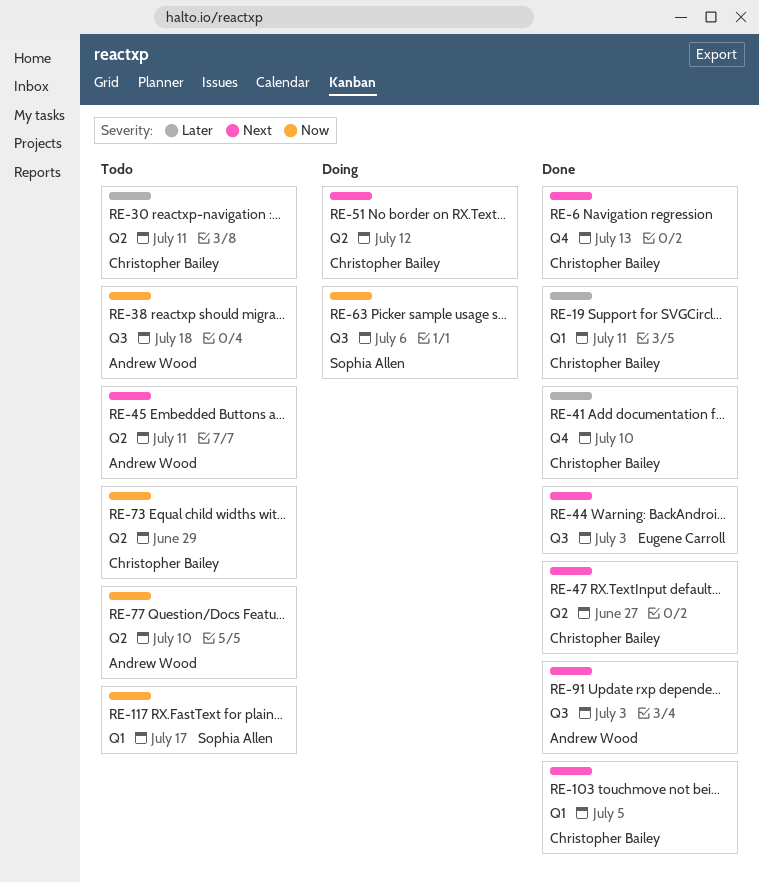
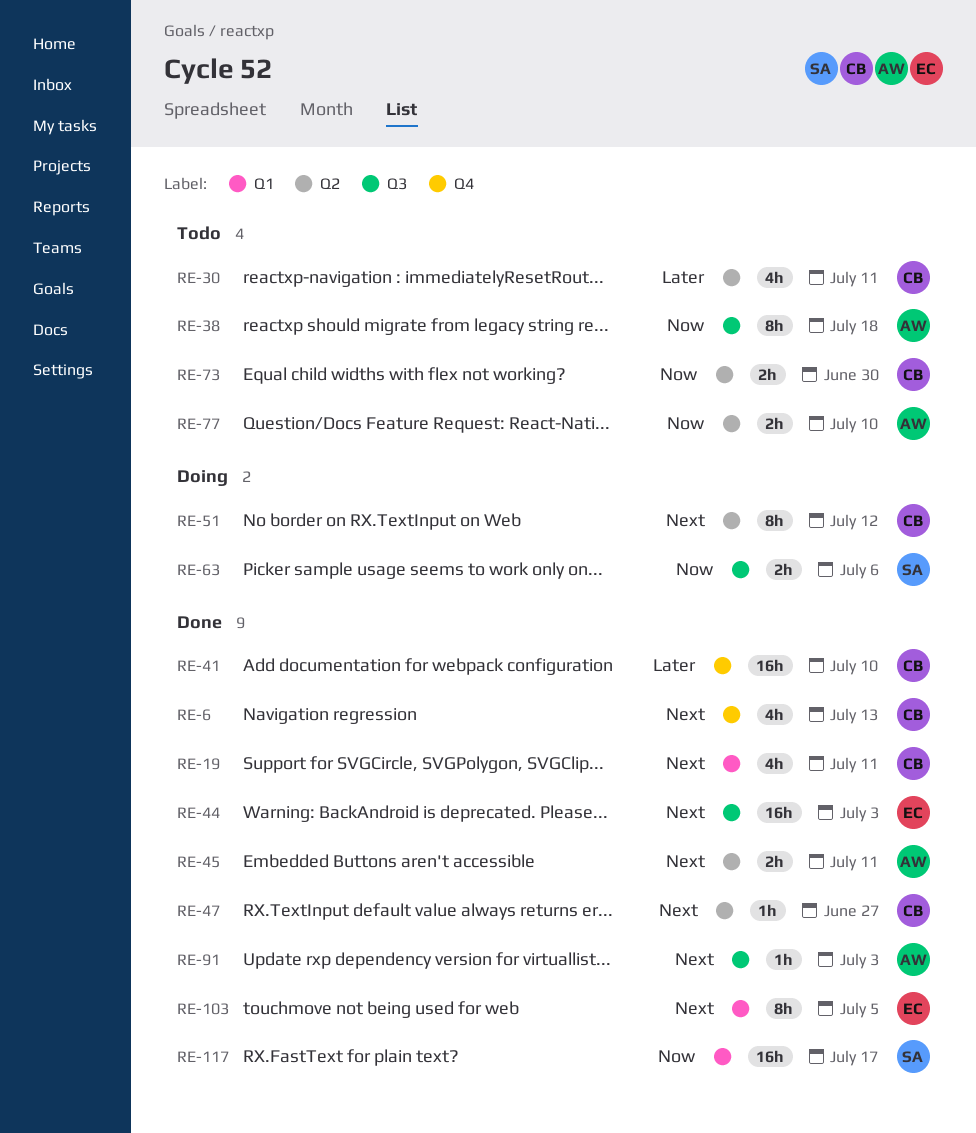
RE-19, priority: Later -> Next
RE-45, status: Todo -> Done
RE-73, due: Jun 29 -> Jun 30
RE-103, owner: Christopher Bailey -> Eugene Carroll
RE-117, status: Todo -> Done

